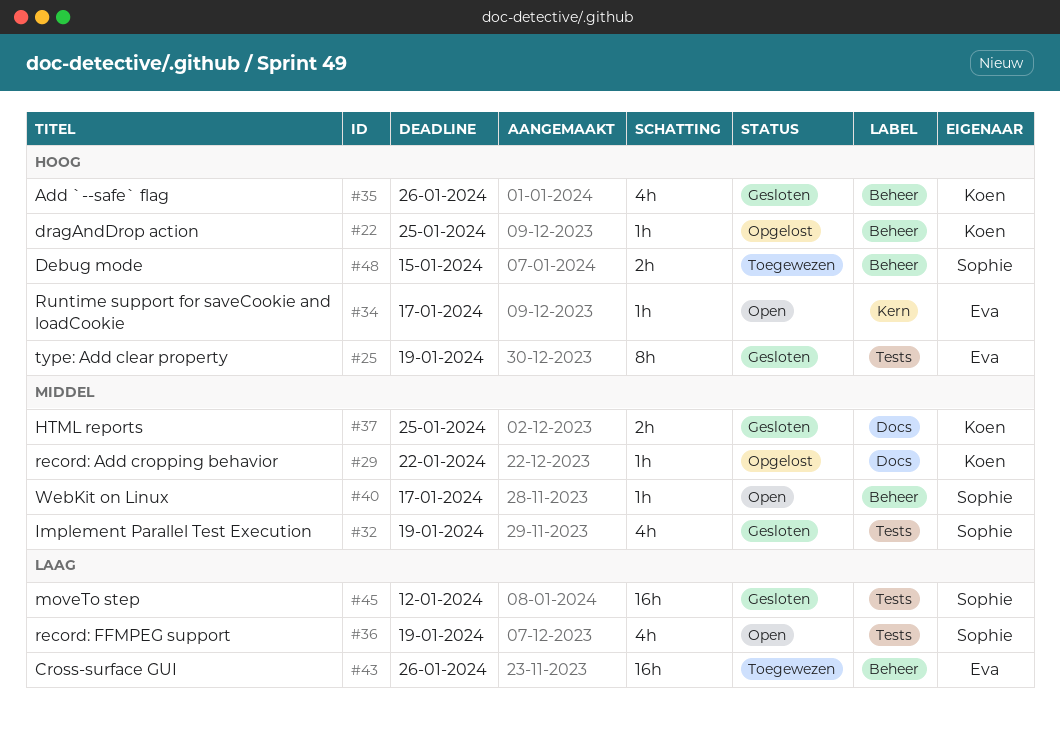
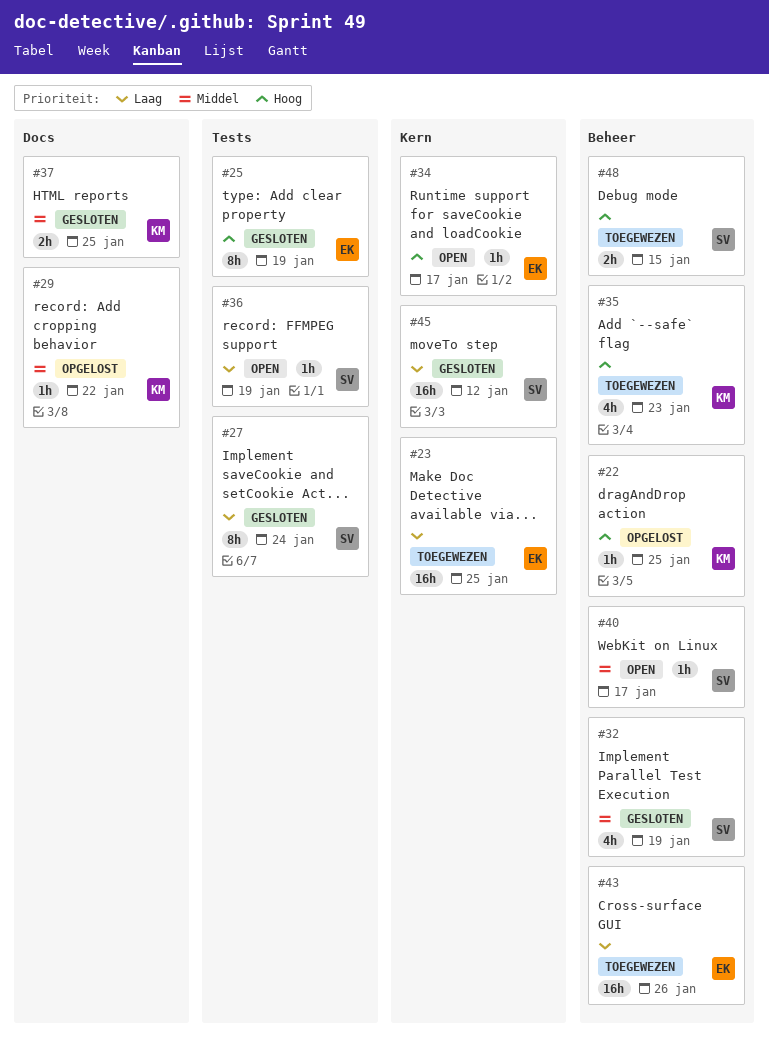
#23: none -> present
#27: none -> present
#32, label: Tests -> Beheer
#35, status: Gesloten -> Toegewezen
#35, due: Jan 26 -> Jan 23
#36, estimate: 4h -> 1h
#45, label: Tests -> Kern

